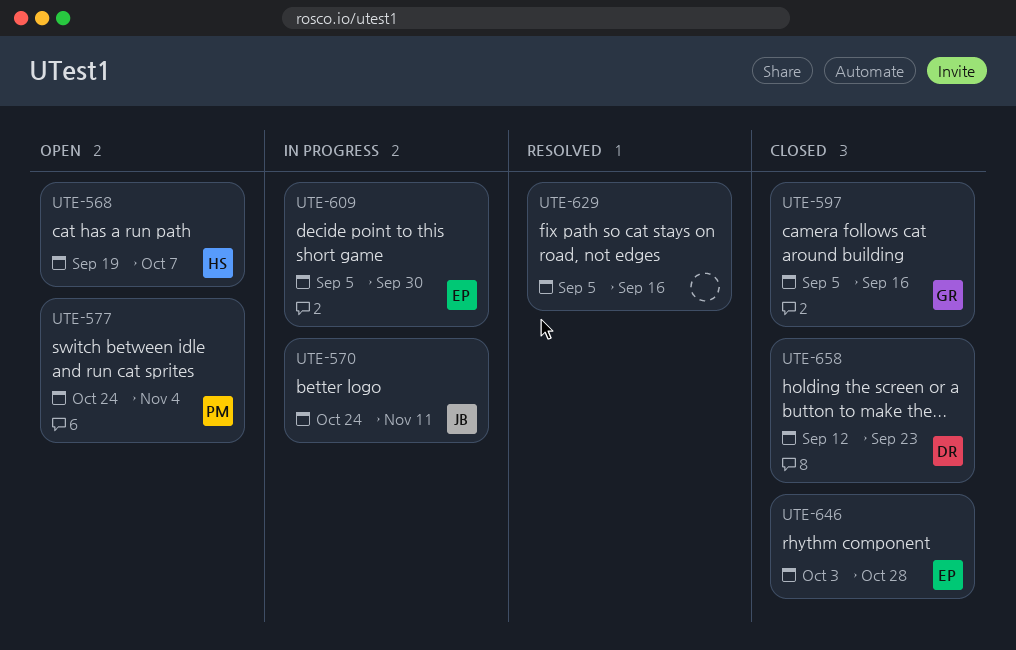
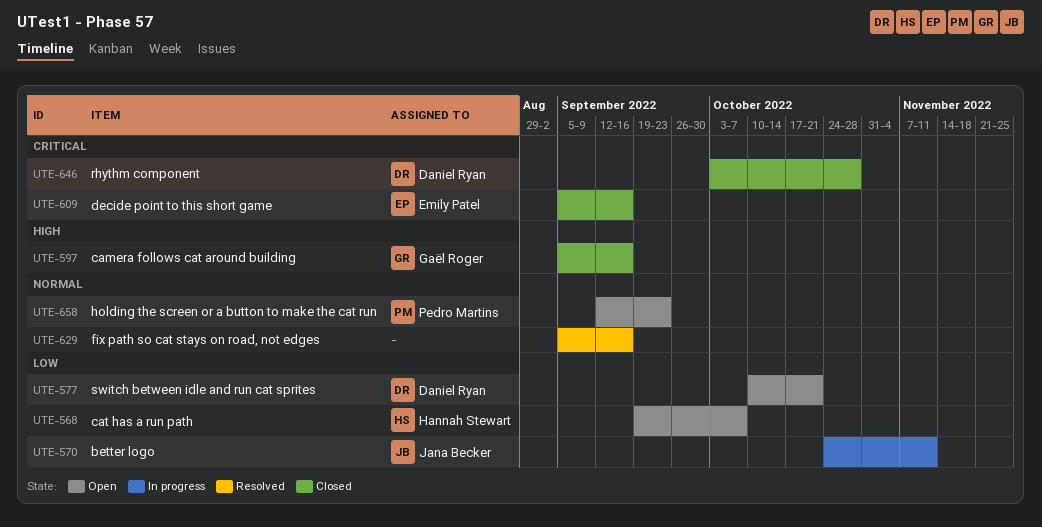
UTE-577, owner: Pedro Martins -> Daniel Ryan
UTE-577, start: Oct 24 -> Oct 10
UTE-577, due: Nov 4 -> Oct 21
UTE-609, status: In progress -> Closed
UTE-609, due: Sep 30 -> Sep 16
UTE-646, owner: Emily Patel -> Daniel Ryan
UTE-658, status: Closed -> Open
UTE-658, owner: Daniel Ryan -> Pedro Martins

